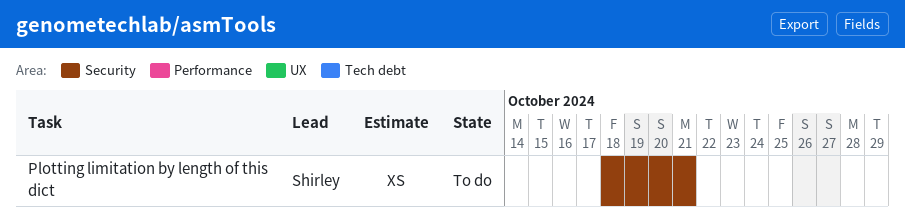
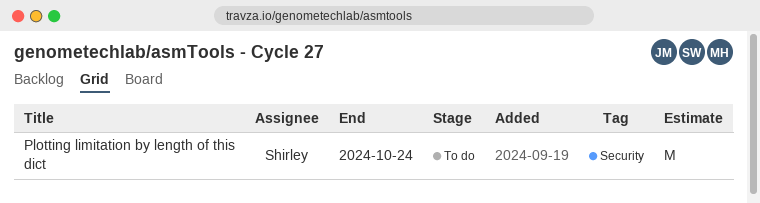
Plotting limitation by length of this dict, estimate: XS -> M
Plotting limitation by length of this dict, due: Oct 21 -> Oct 24

